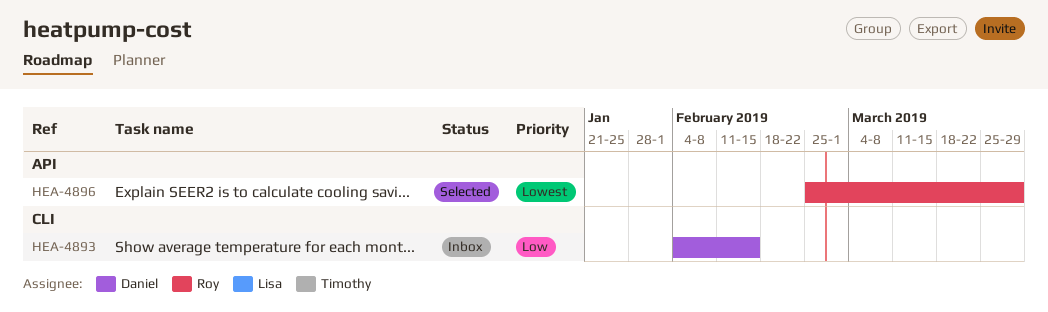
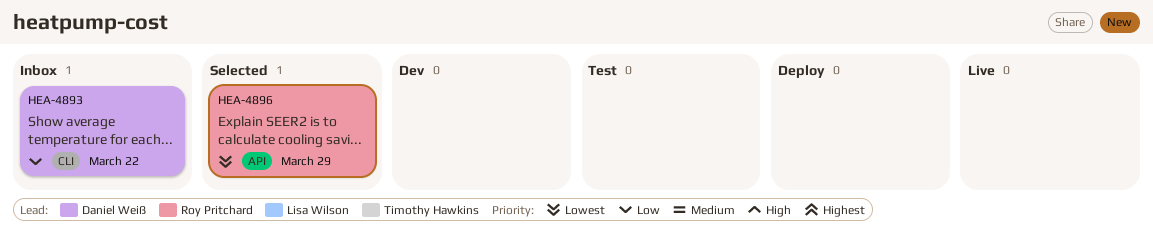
HEA-4893, due: Feb 15 -> Mar 22

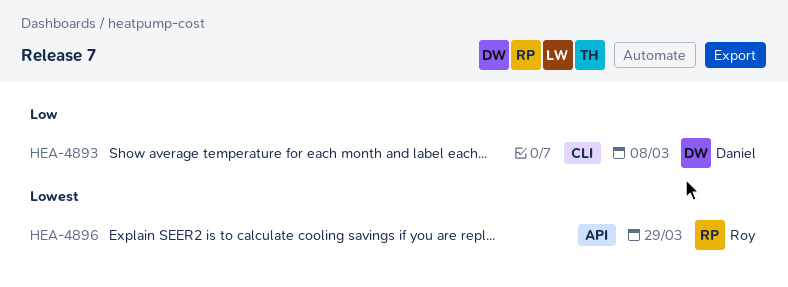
HEA-4893, due: Mar 22 -> Mar 8

